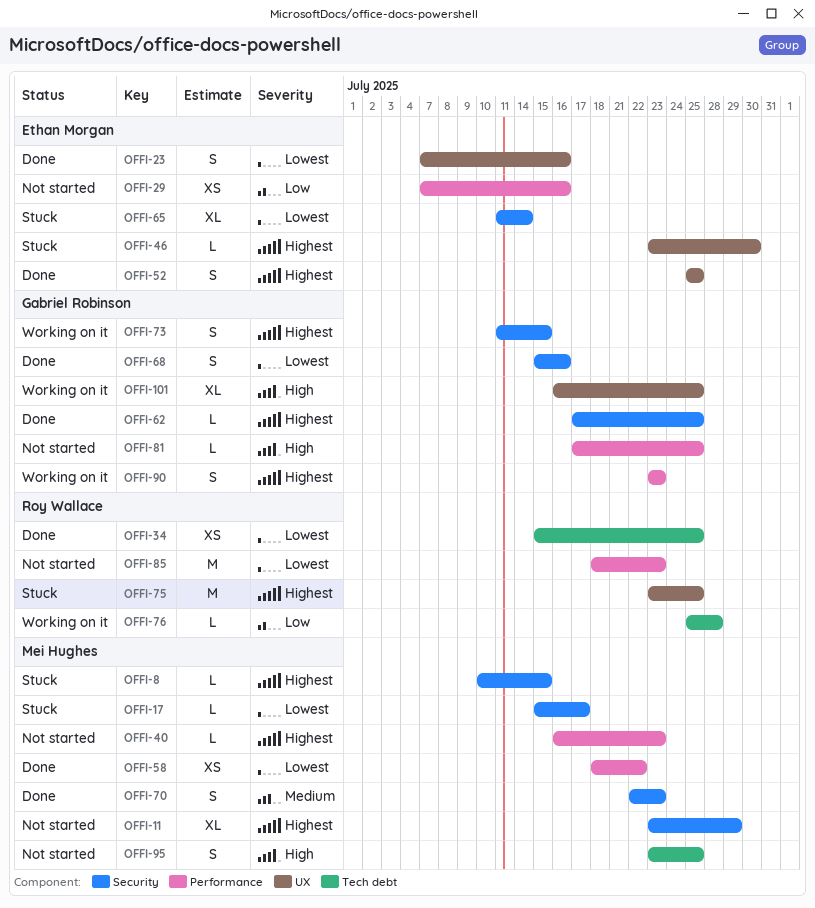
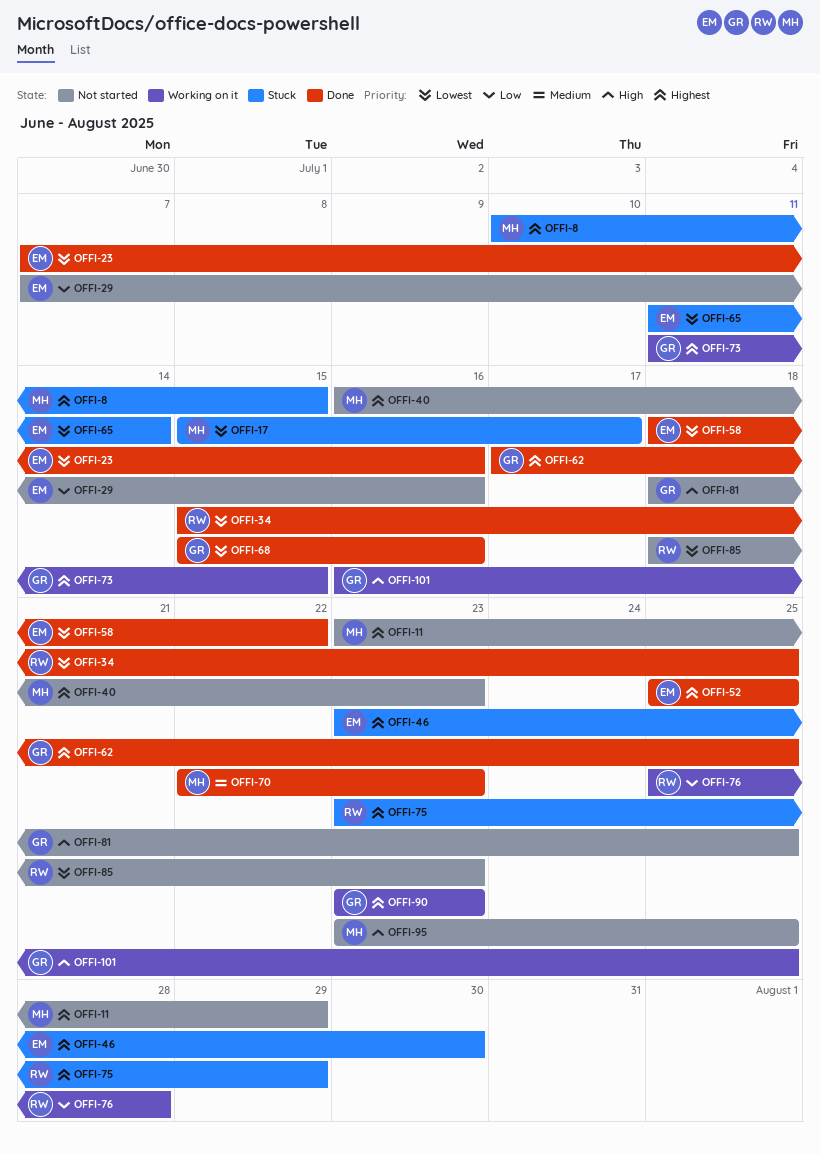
OFFI-58, owner: Mei Hughes -> Ethan Morgan
OFFI-75, due: Jul 25 -> Jul 29
OFFI-81, start: Jul 17 -> Jul 18

